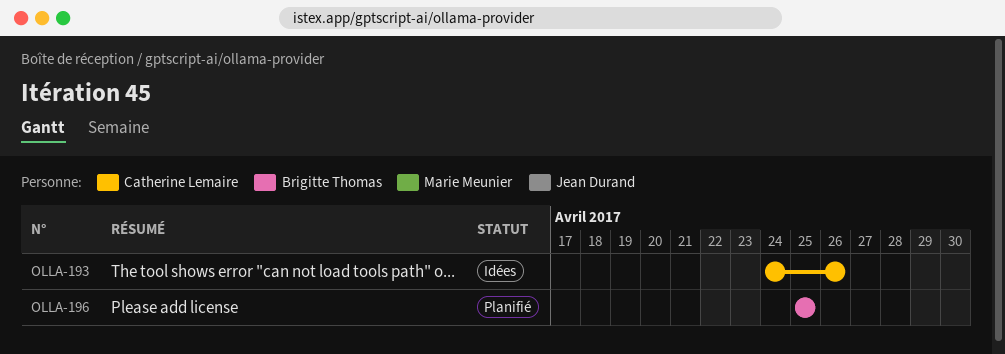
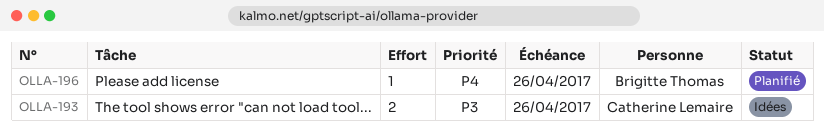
OLLA-196, due: Apr 25 -> Apr 26

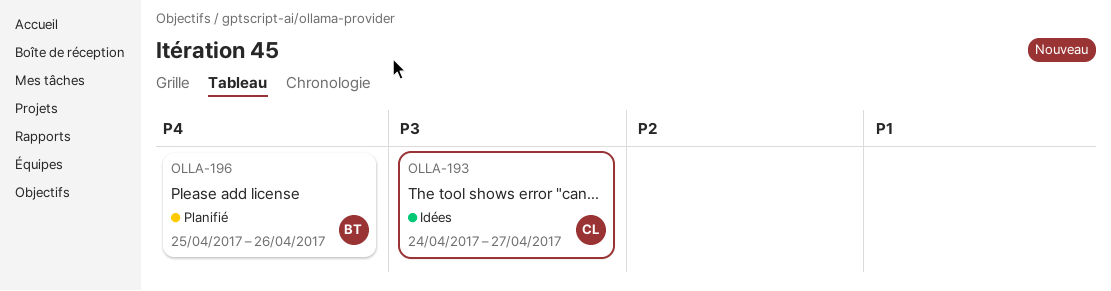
OLLA-193, due: Apr 26 -> Apr 27

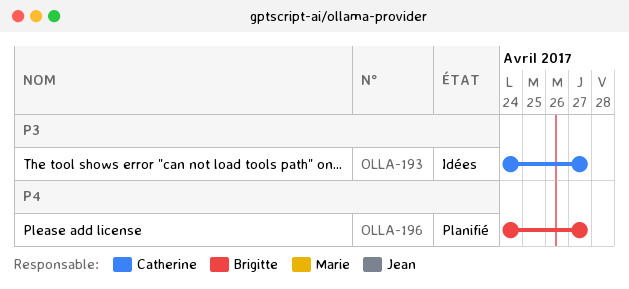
OLLA-196, start: Apr 25 -> Apr 24
OLLA-196, due: Apr 26 -> Apr 27

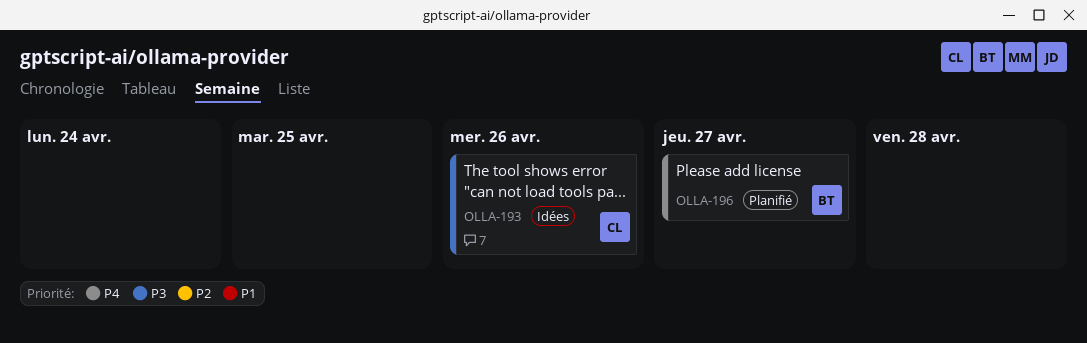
OLLA-193, due: Apr 27 -> Apr 26

